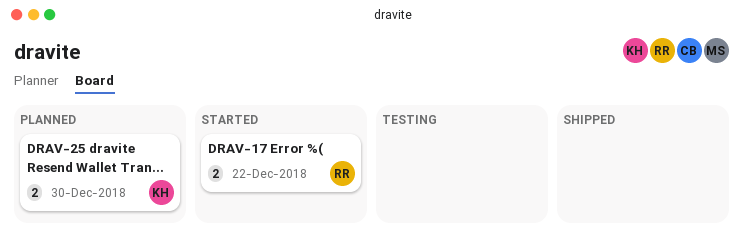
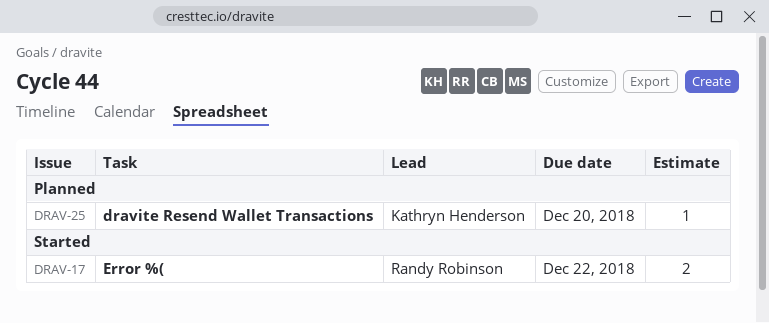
DRAV-25, estimate: 2 -> 1
DRAV-25, due: Dec 30 -> Dec 20

